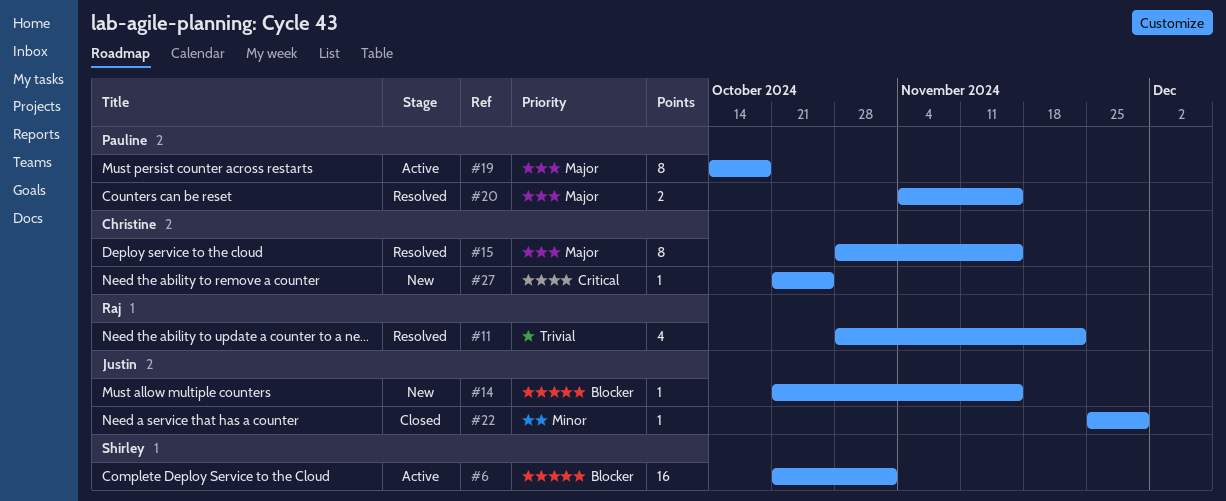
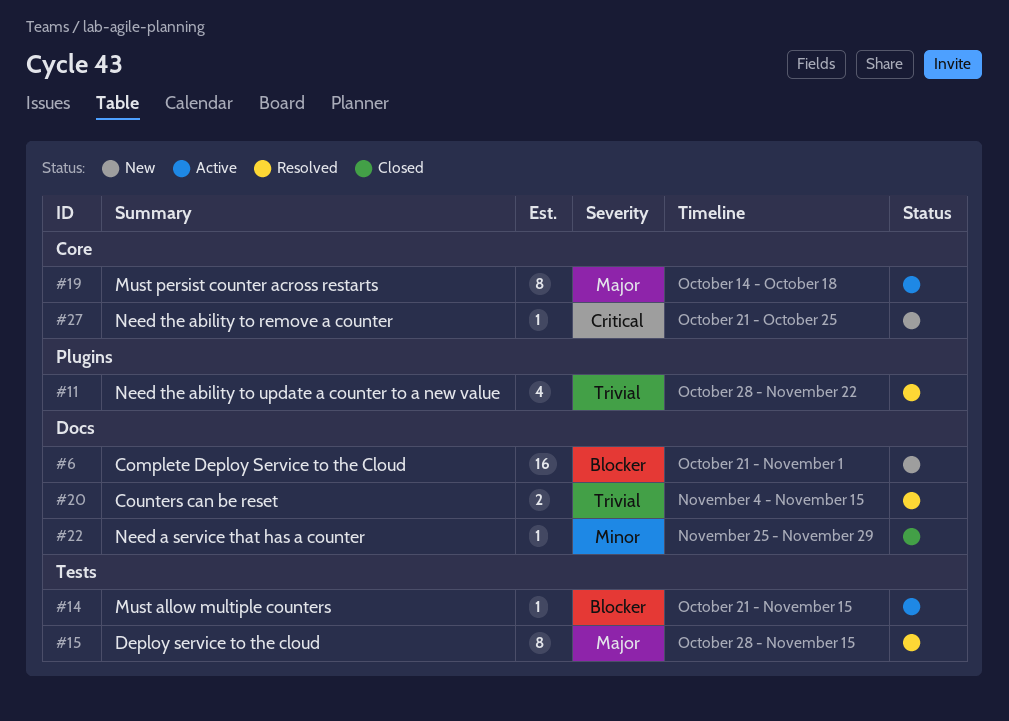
#6, status: Active -> New
#14, status: New -> Active
#20, priority: Major -> Trivial

